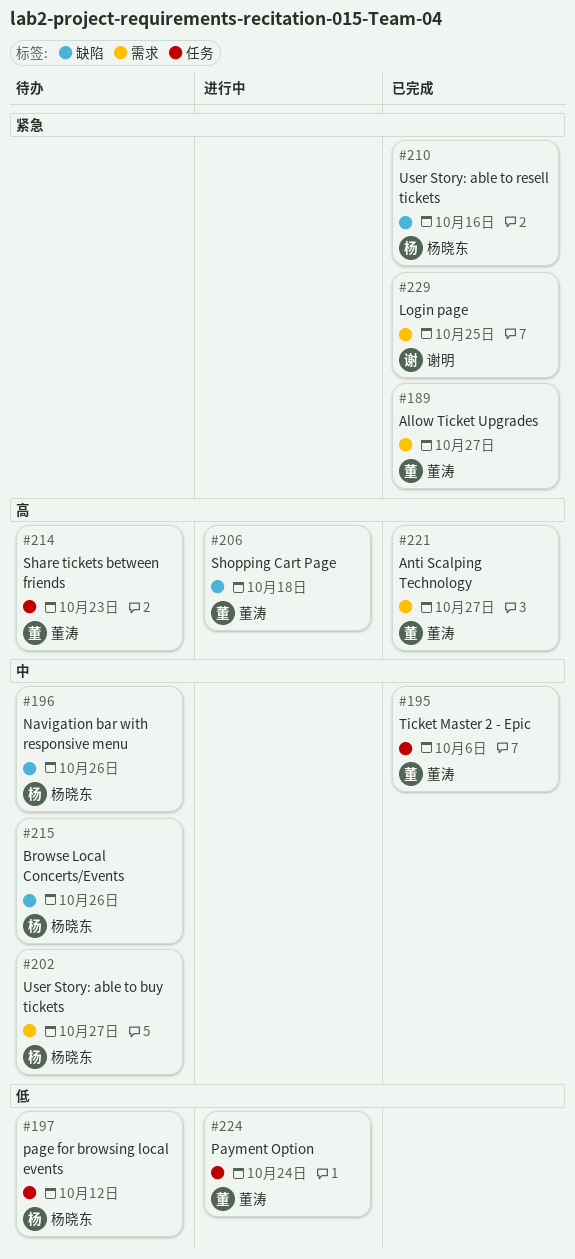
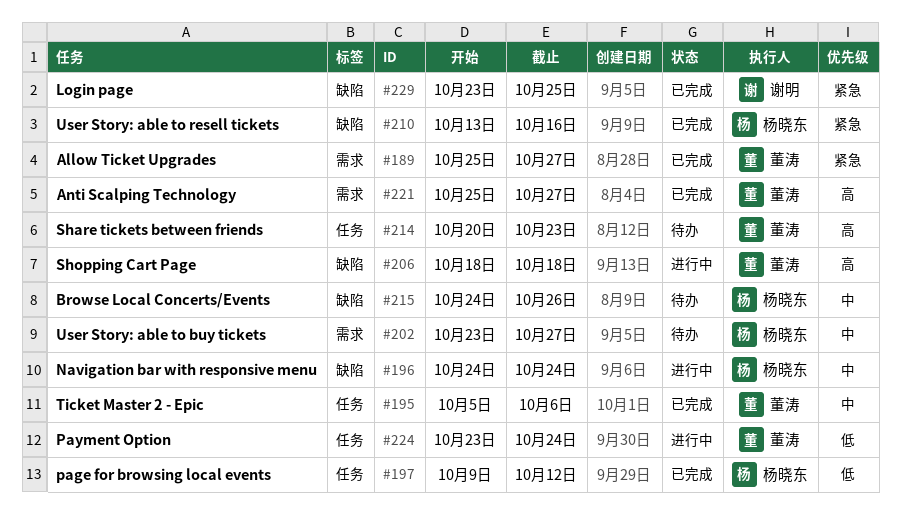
#196, status: 待办 -> 进行中
#196, due: Oct 26 -> Oct 24
#197, status: 待办 -> 已完成
#229, label: 需求 -> 缺陷

